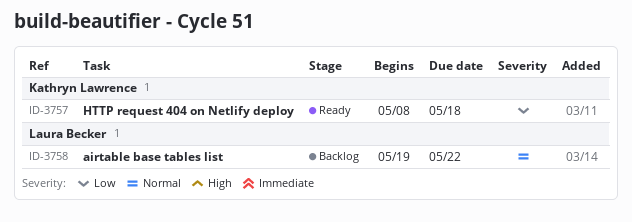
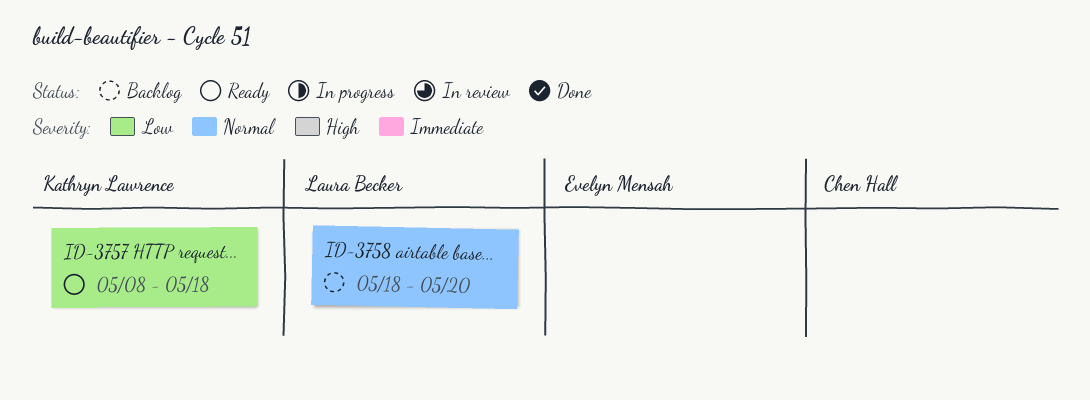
ID-3758, start: May 19 -> May 18
ID-3758, due: May 22 -> May 20

